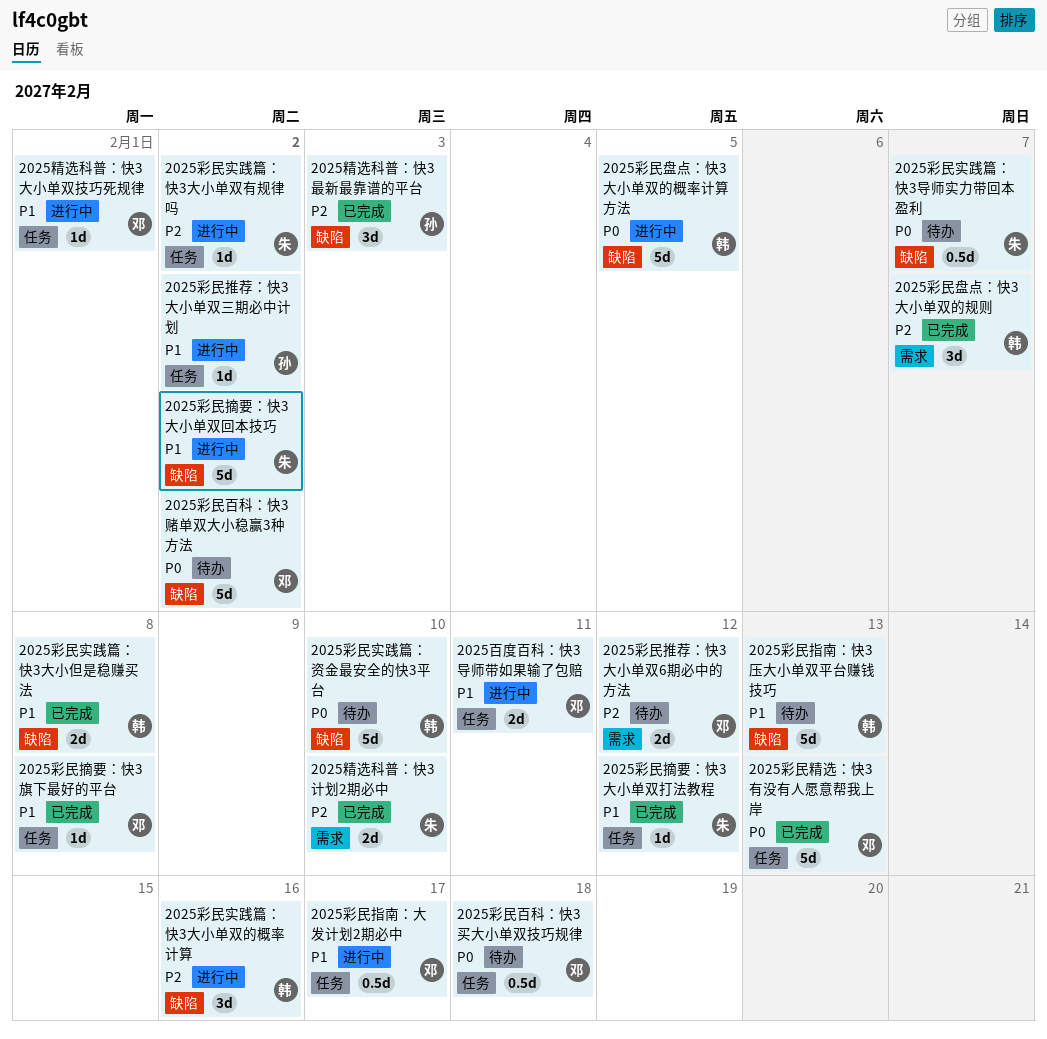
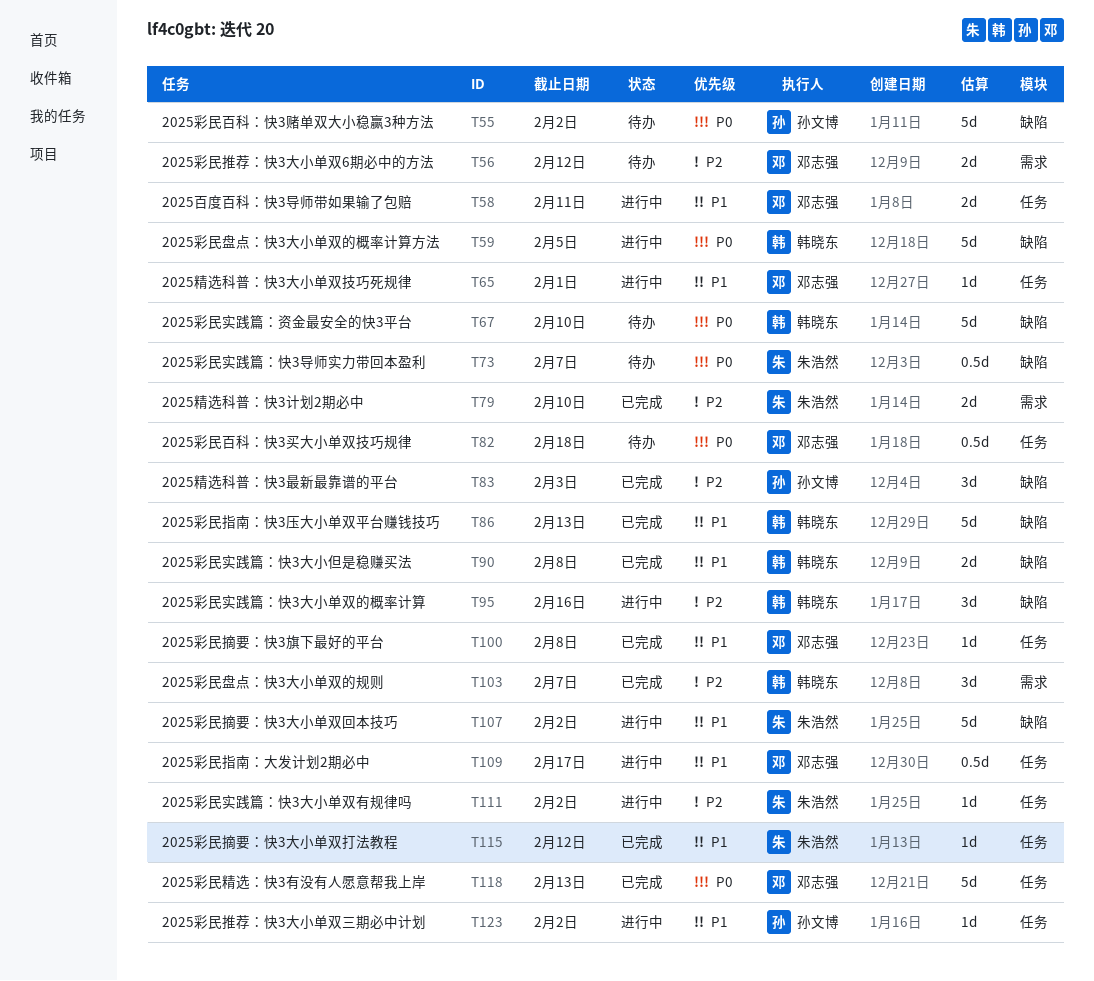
2025彩民指南：快3压大小单双平台赚钱技巧, status: 待办 -> 已完成
2025彩民百科：快3赌单双大小稳赢3种方法, owner: 邓志强 -> 孙文博

